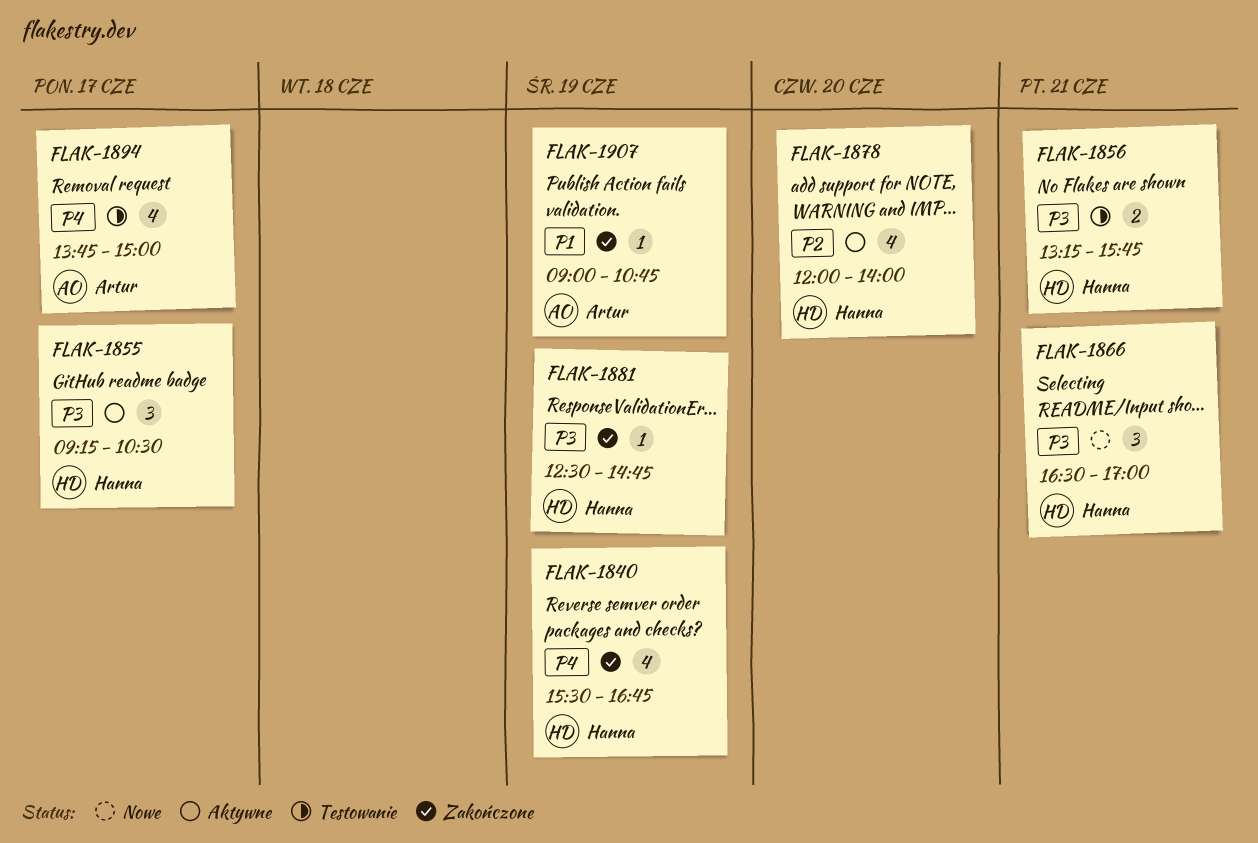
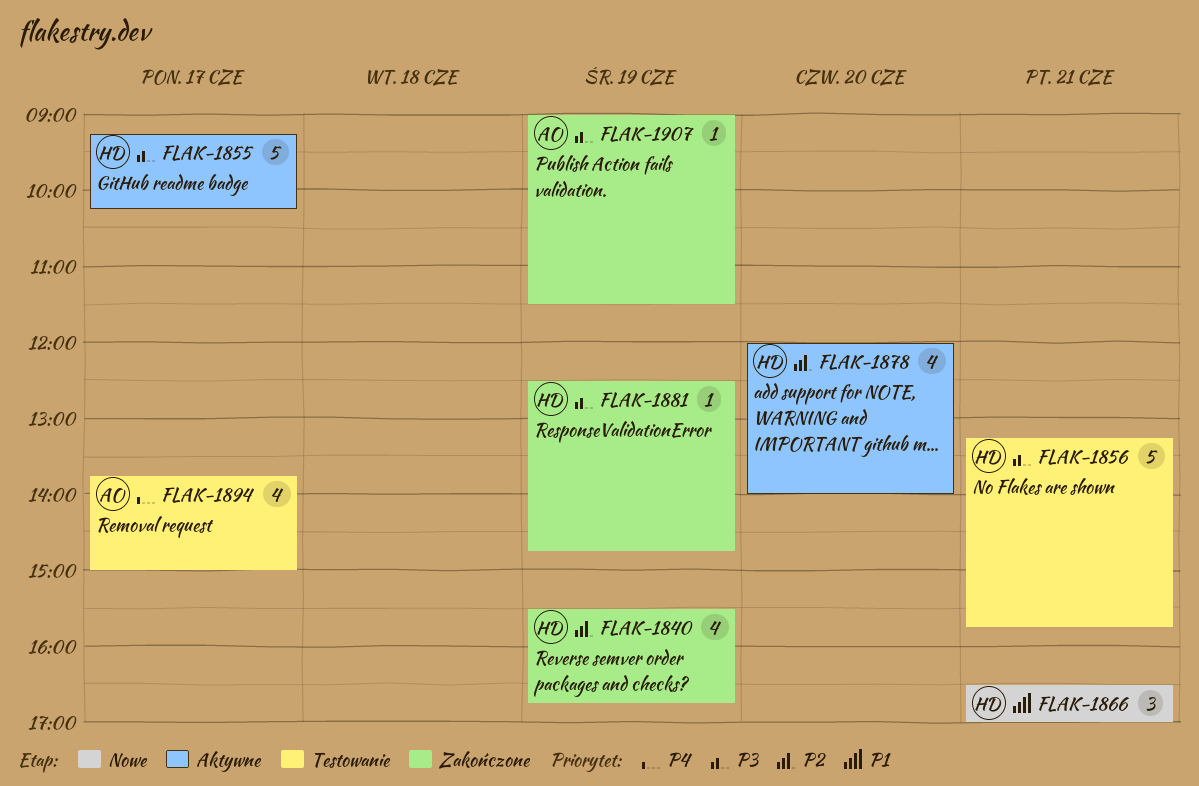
FLAK-1840, priority: P4 -> P2
FLAK-1855, estimate: 3 -> 5
FLAK-1855, ends: 10:30 -> 10:15
FLAK-1856, estimate: 2 -> 5
FLAK-1866, priority: P3 -> P1
FLAK-1907, priority: P1 -> P3
FLAK-1907, ends: 10:45 -> 11:30

